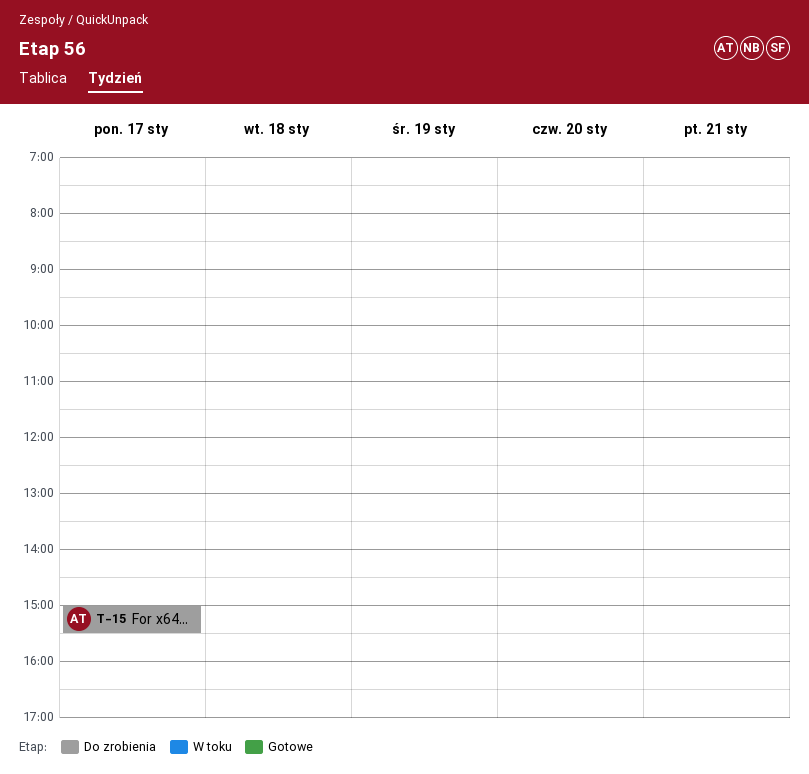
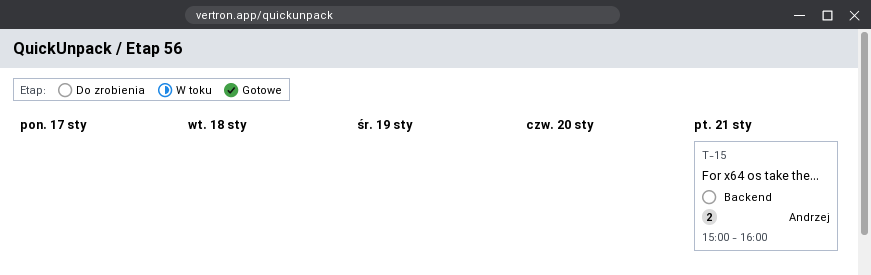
T-15, day: Jan 17 -> Jan 21
T-15, ends: 15:30 -> 16:00

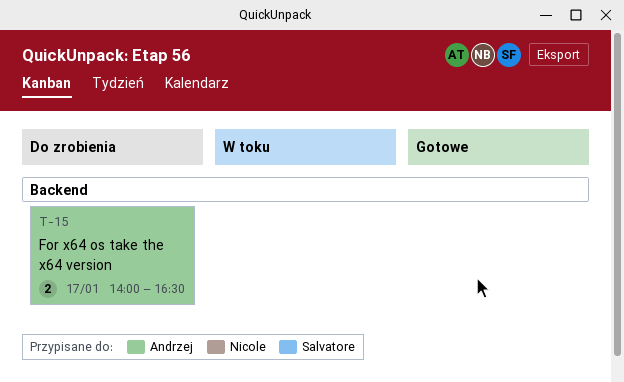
T-15, day: Jan 21 -> Jan 17
T-15, begins: 15:00 -> 14:00
T-15, ends: 16:00 -> 16:30

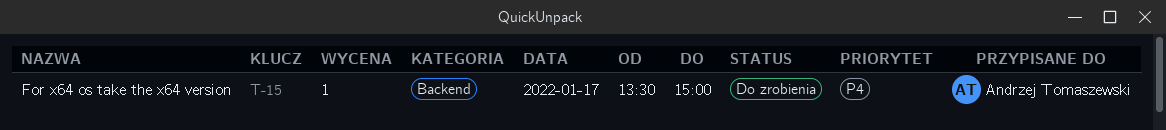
T-15, estimate: 2 -> 1
T-15, begins: 14:00 -> 13:30
T-15, ends: 16:30 -> 15:00

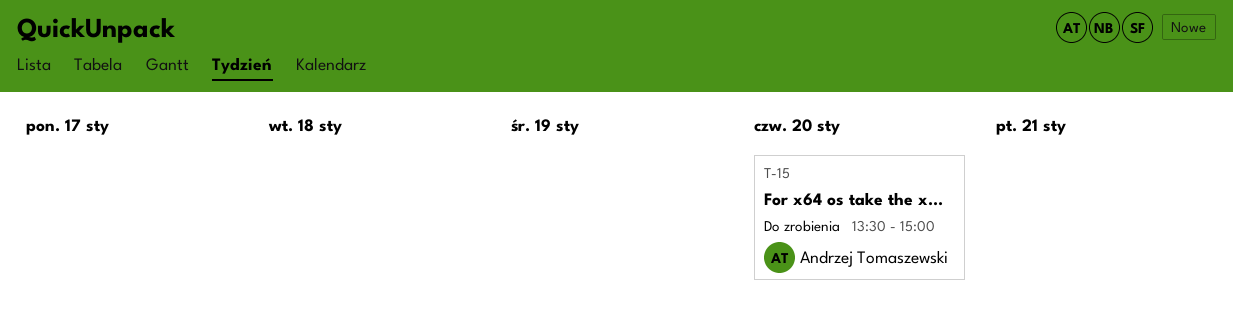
T-15, day: Jan 17 -> Jan 20

